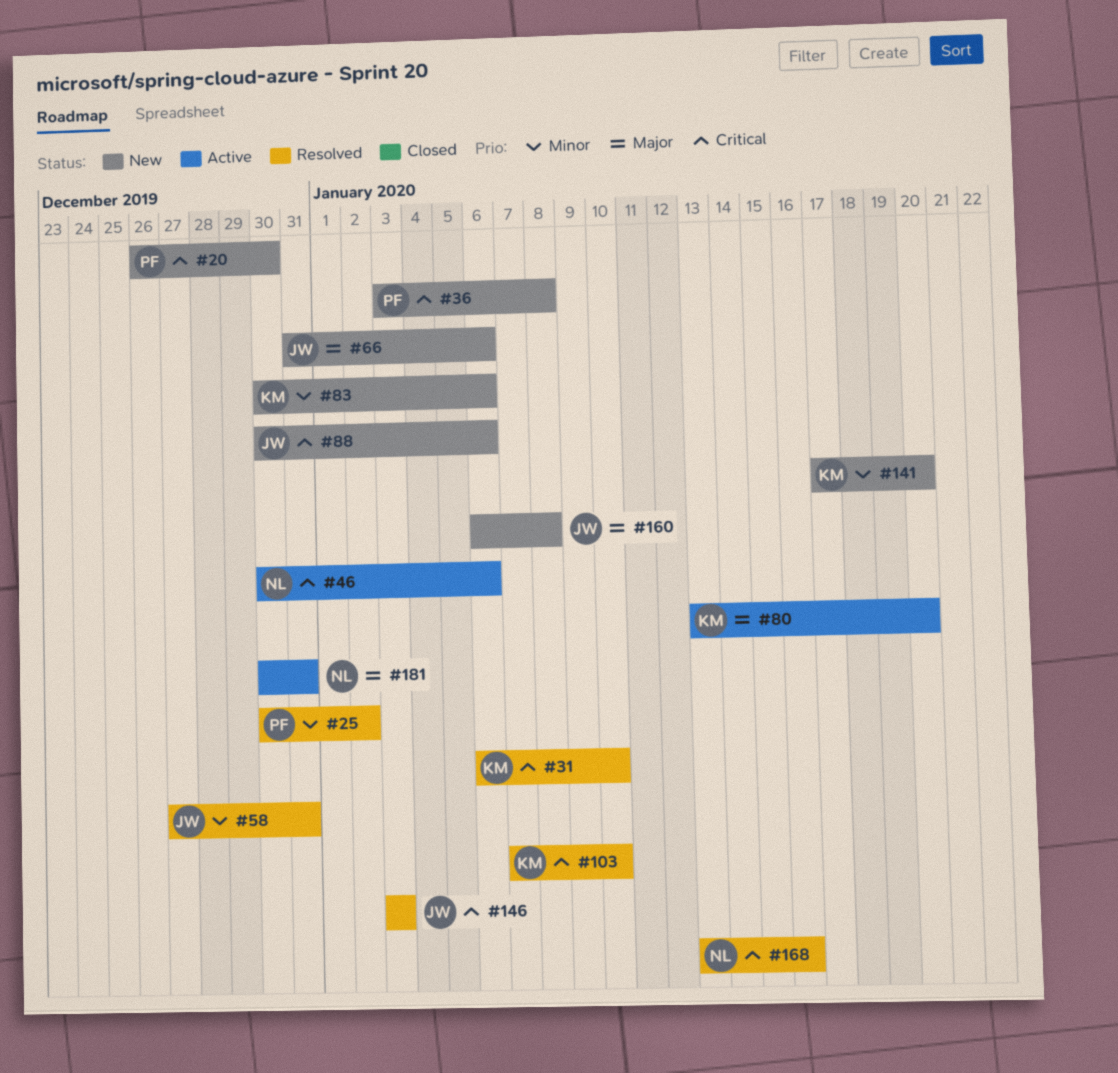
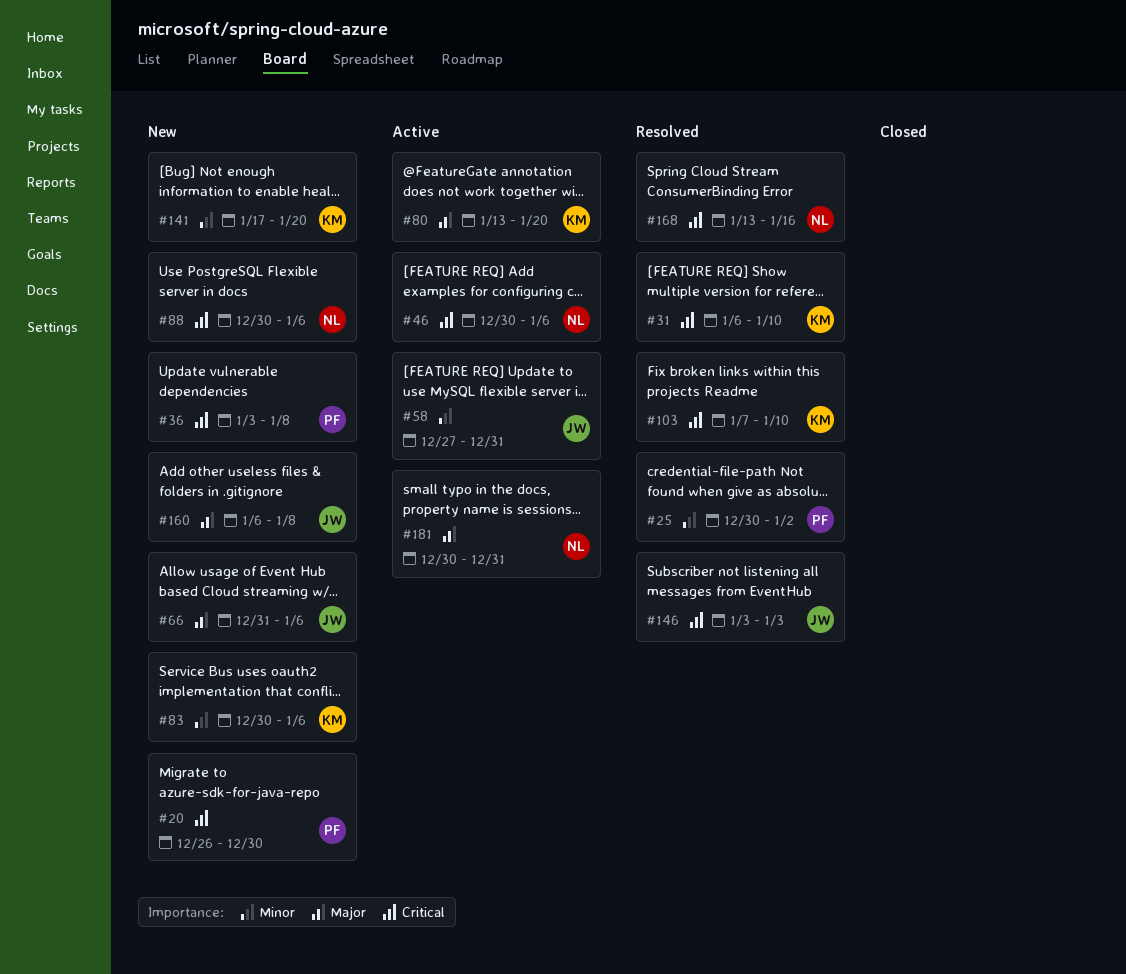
#58, status: Resolved -> Active
#88, owner: JW -> NL

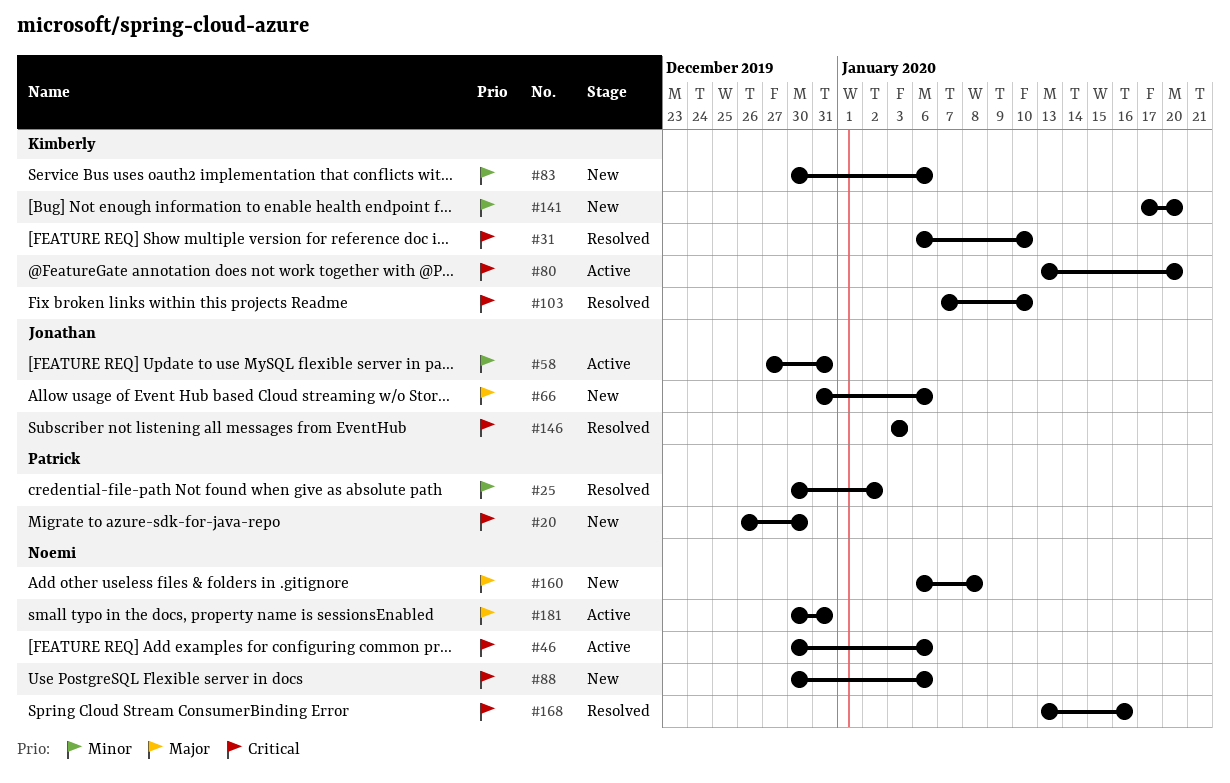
#36: present -> none
#80, priority: Major -> Critical
#160, owner: Jonathan -> Noemi

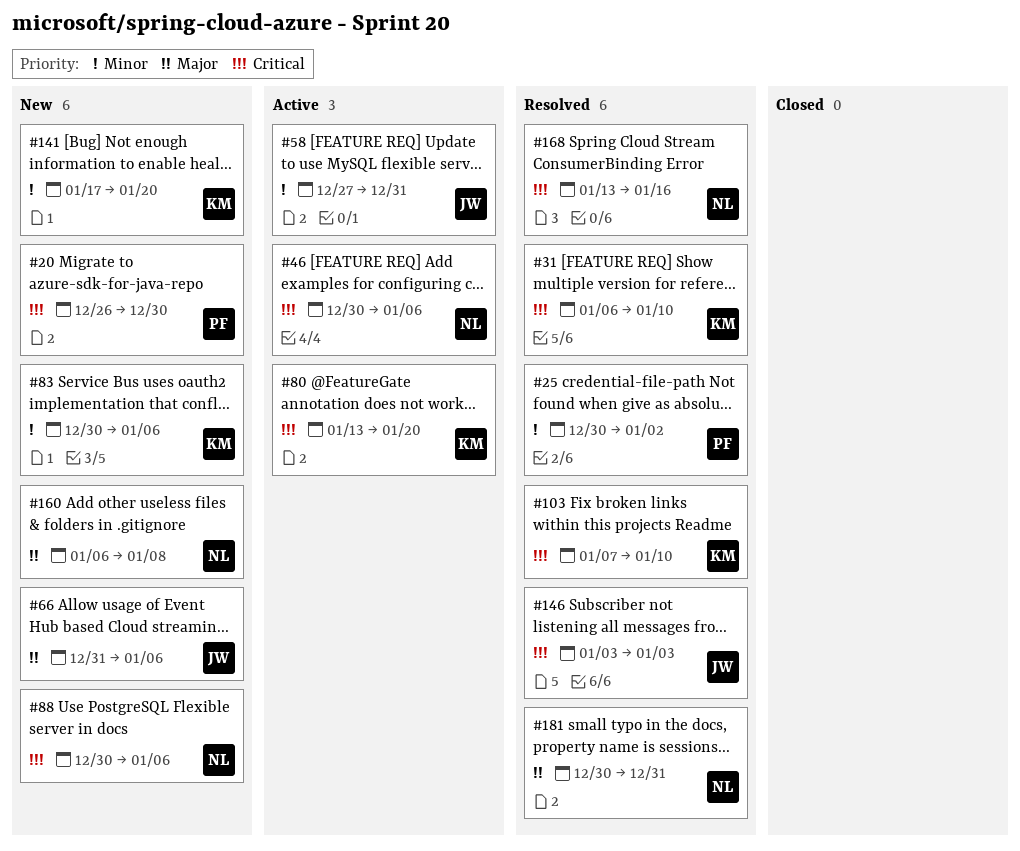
#181, status: Active -> Resolved

